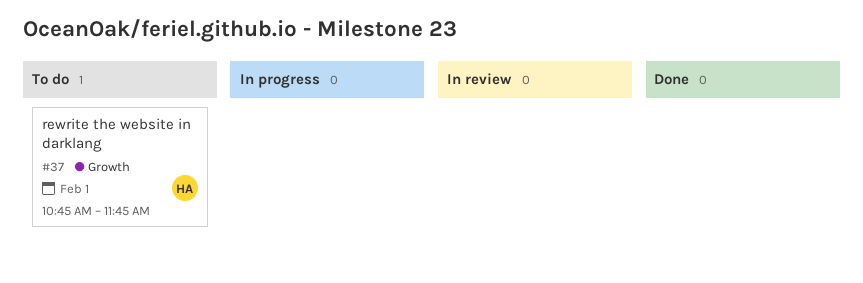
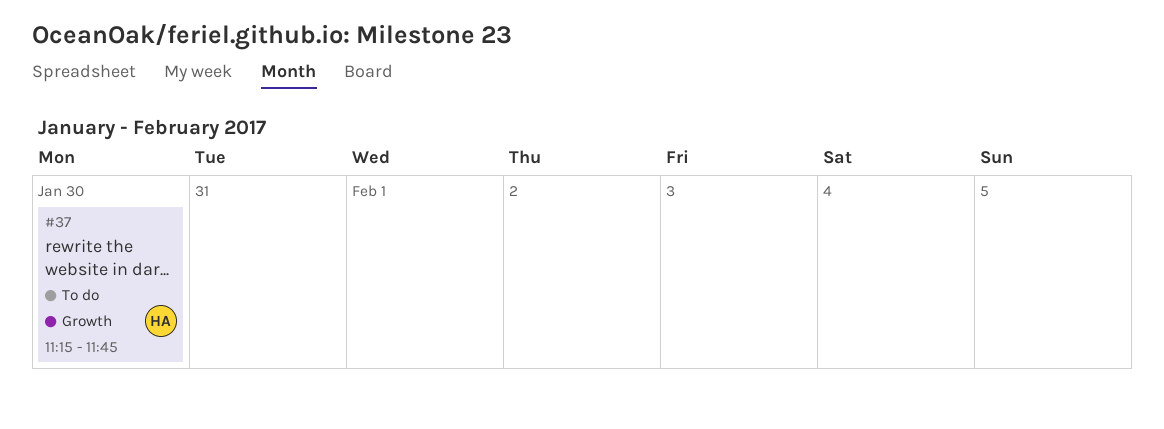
#37, day: Feb 1 -> Jan 30
#37, begins: 10:45 -> 11:15

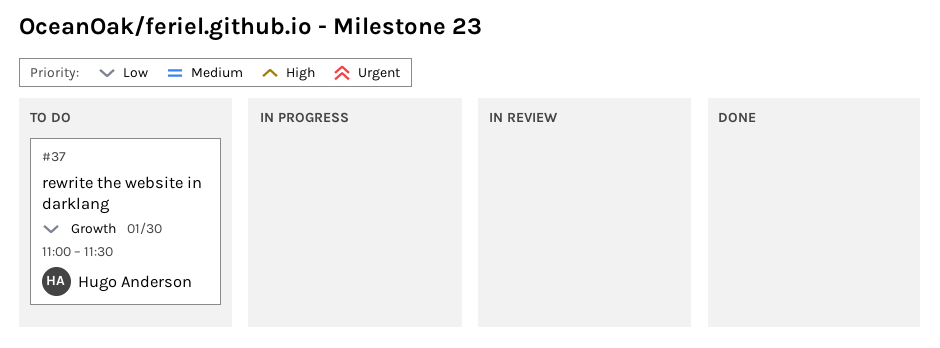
#37, begins: 11:15 -> 11:00
#37, ends: 11:45 -> 11:30

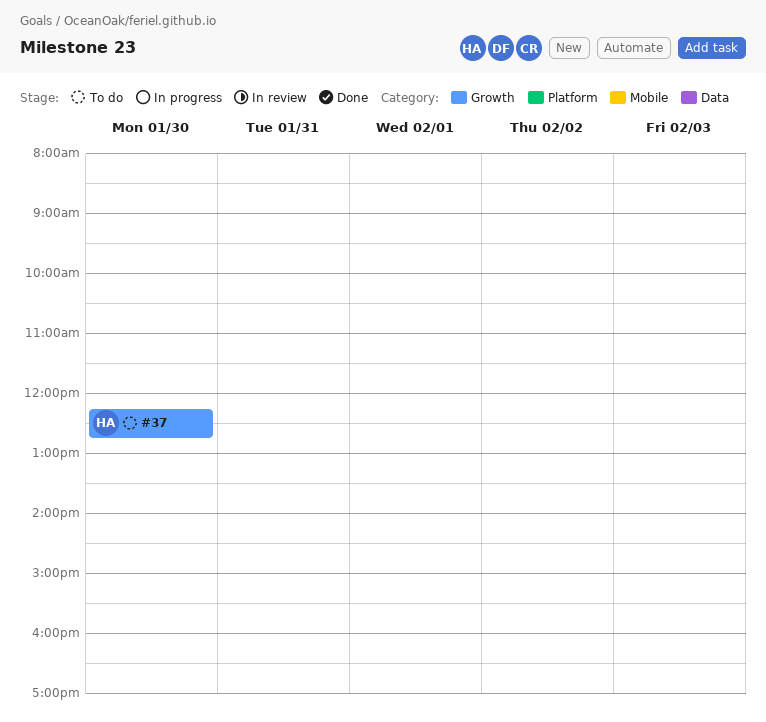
#37, begins: 11:00 -> 12:15
#37, ends: 11:30 -> 12:45

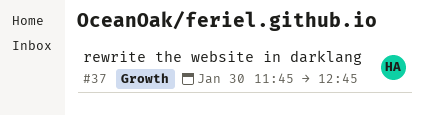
#37, begins: 12:15 -> 11:45

